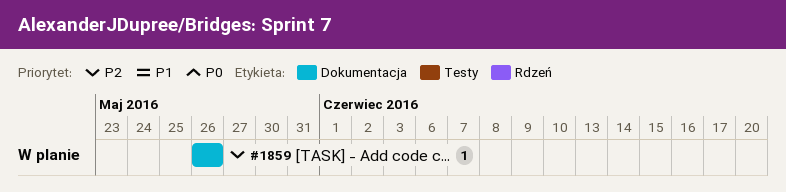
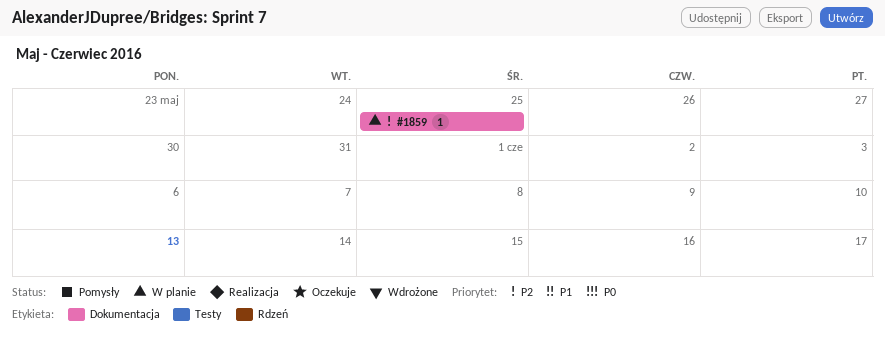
#1859, start: May 26 -> May 25
#1859, due: May 26 -> May 25

